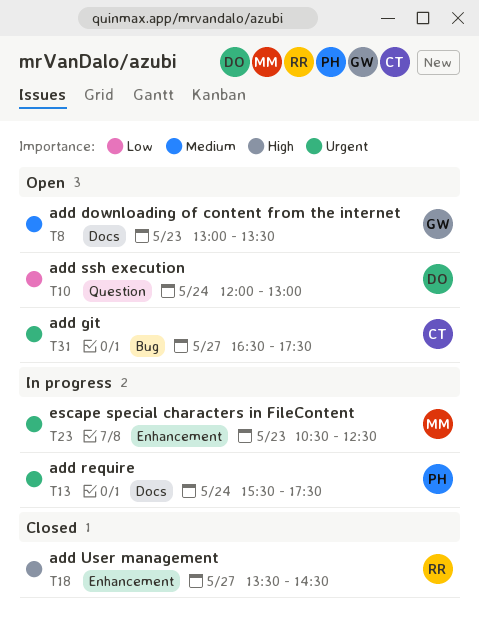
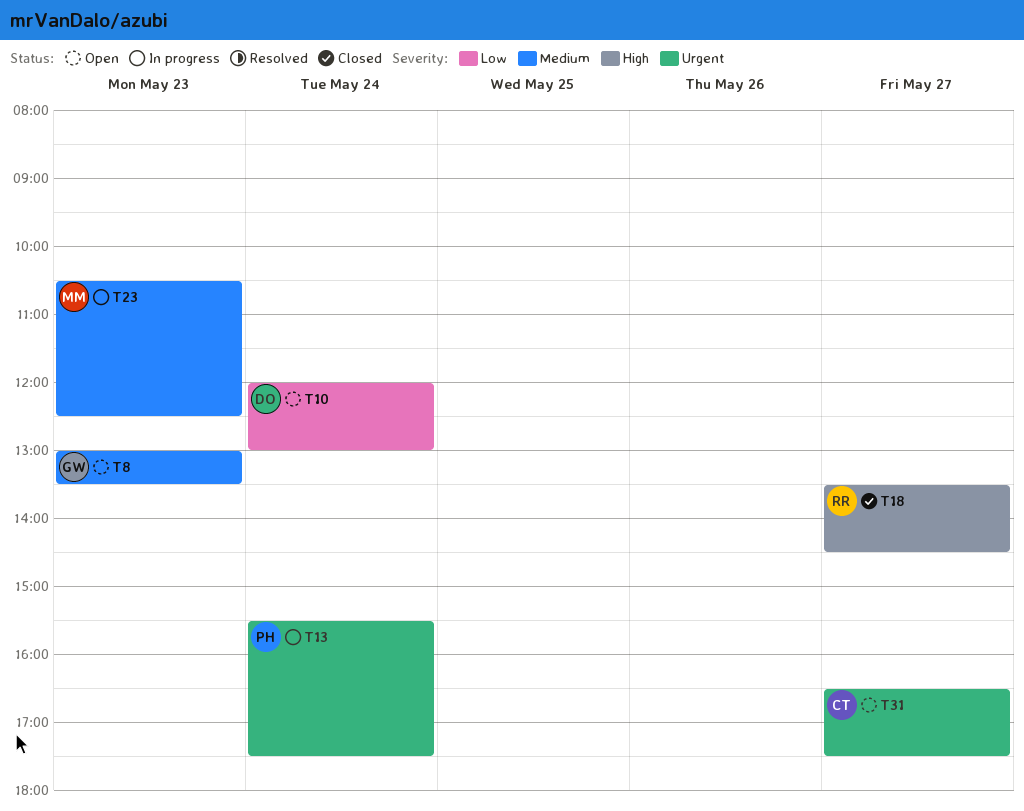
T23, priority: Urgent -> Medium

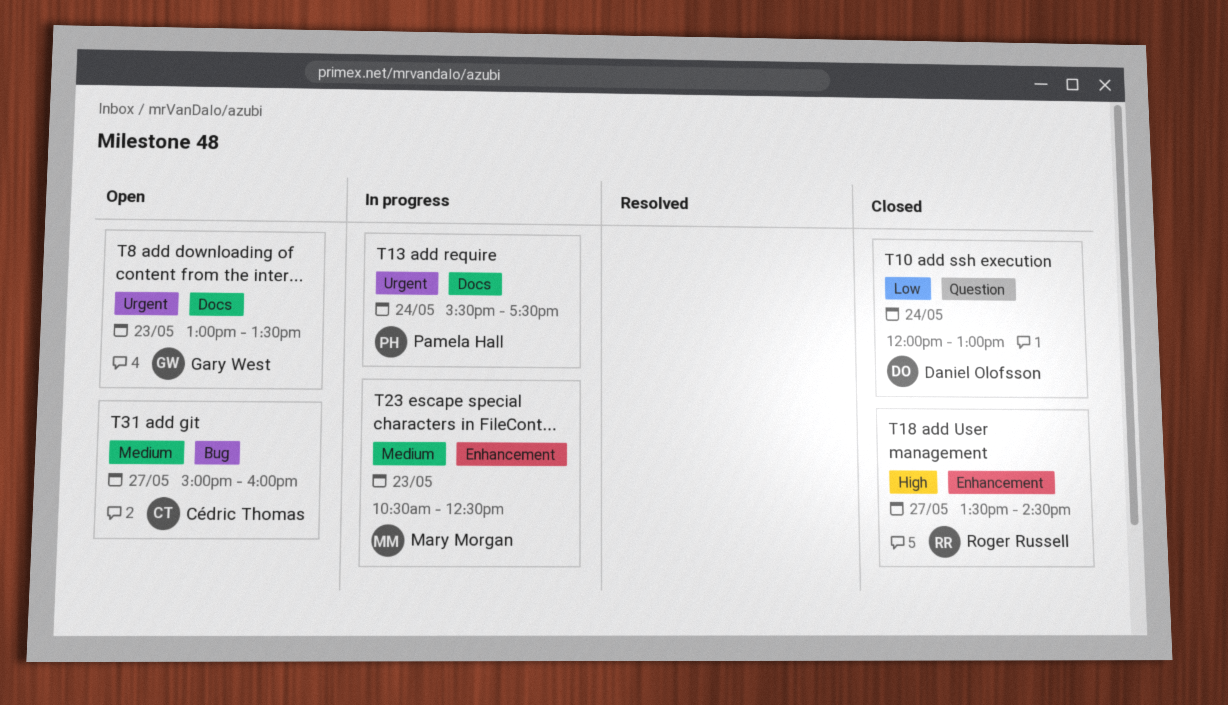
T8, priority: Medium -> Urgent
T10, status: Open -> Closed
T31, priority: Urgent -> Medium
T31, begins: 16:30 -> 15:00
T31, ends: 17:30 -> 16:00

